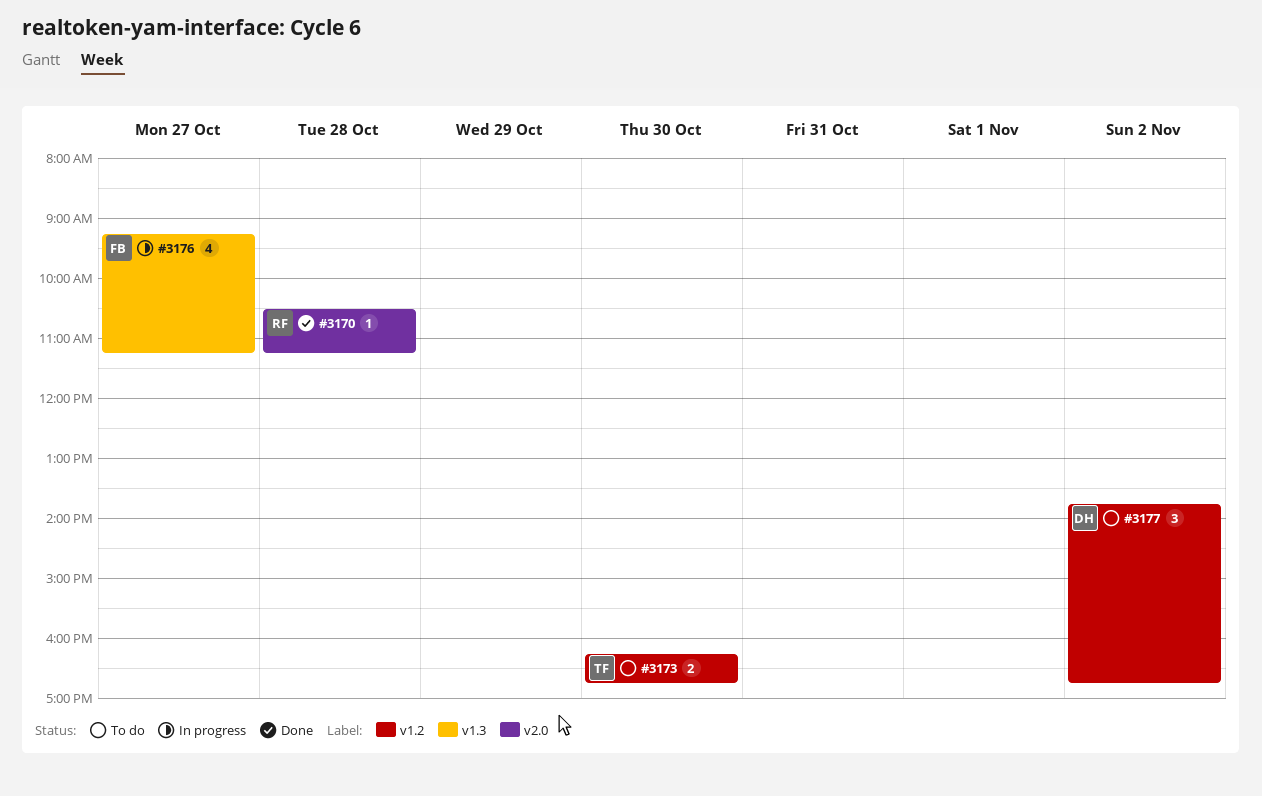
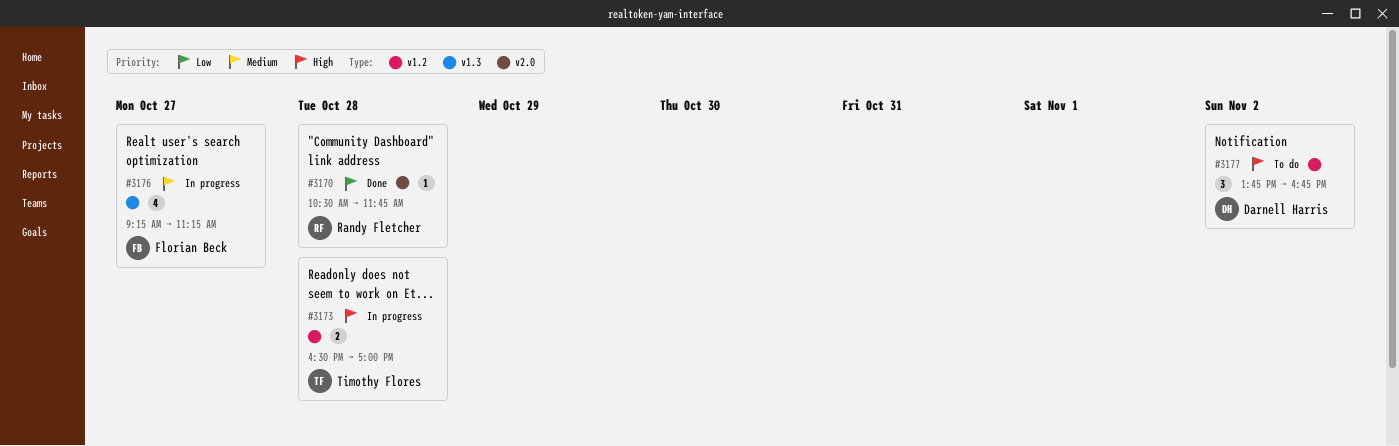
#3170, ends: 11:15 -> 11:45
#3173, status: To do -> In progress
#3173, day: Oct 30 -> Oct 28
#3173, begins: 16:15 -> 16:30
#3173, ends: 16:45 -> 17:00

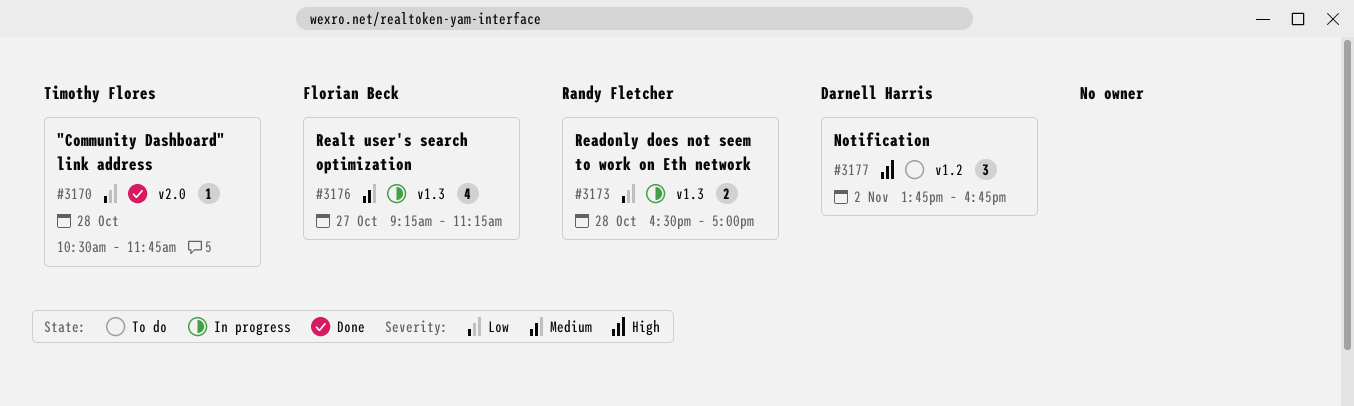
#3170, owner: Randy Fletcher -> Timothy Flores
#3173, owner: Timothy Flores -> Randy Fletcher
#3173, priority: High -> Low
#3173, label: v1.2 -> v1.3

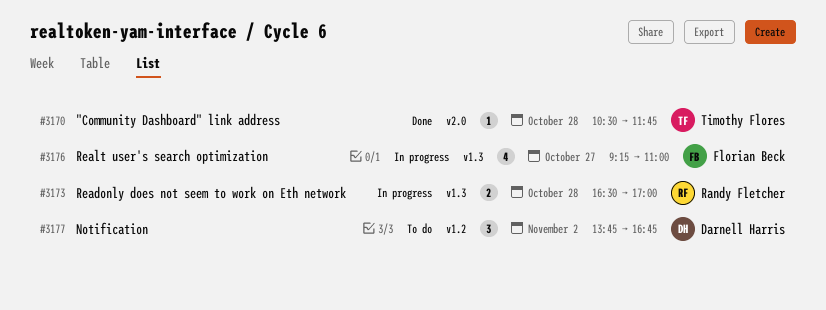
#3176, ends: 11:15 -> 11:00

